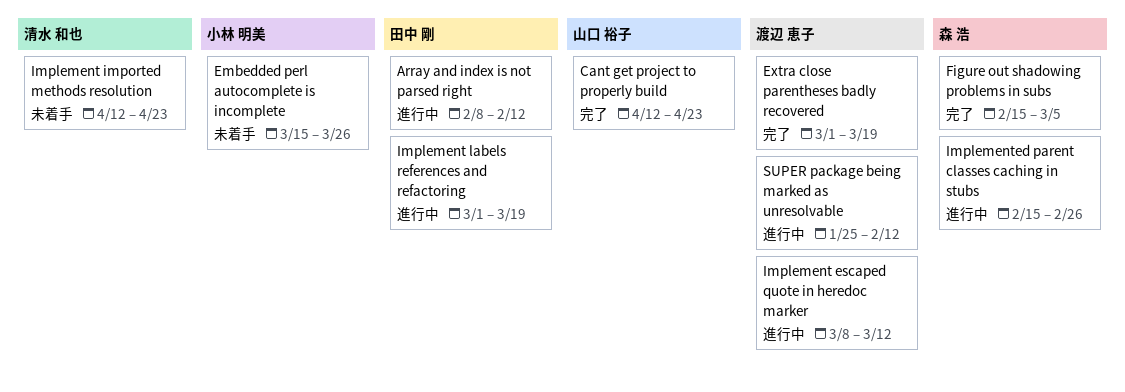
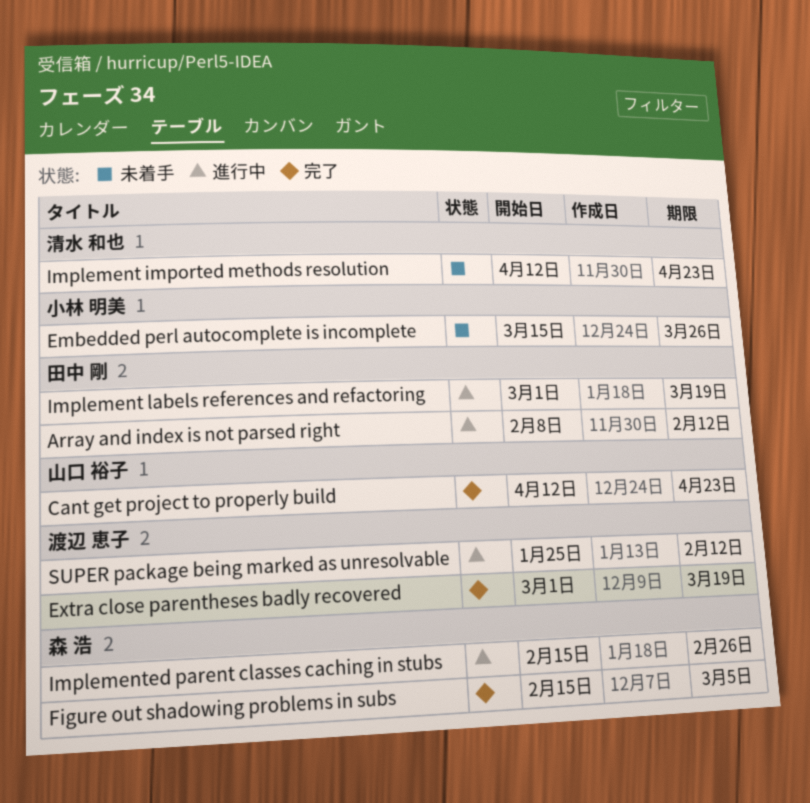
Implement escaped quote in heredoc marker: present -> none

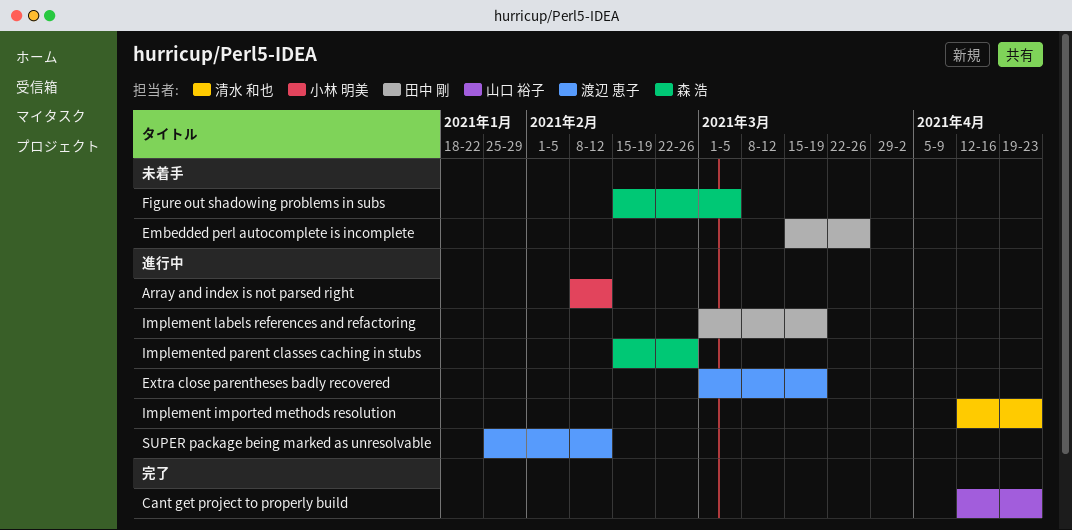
Array and index is not parsed right, owner: 田中 剛 -> 小林 明美
Embedded perl autocomplete is incomplete, owner: 小林 明美 -> 田中 剛
Extra close parentheses badly recovered, status: 完了 -> 進行中
Figure out shadowing problems in subs, status: 完了 -> 未着手
Implement imported methods resolution, status: 未着手 -> 進行中

